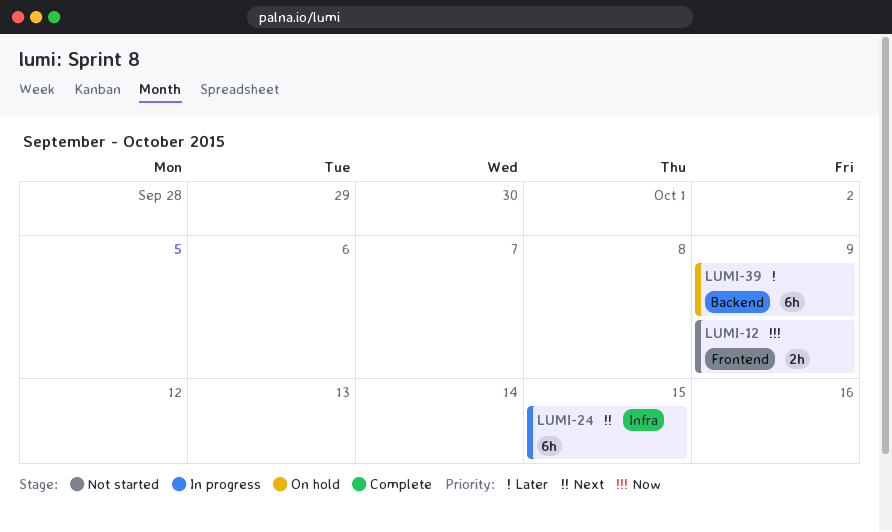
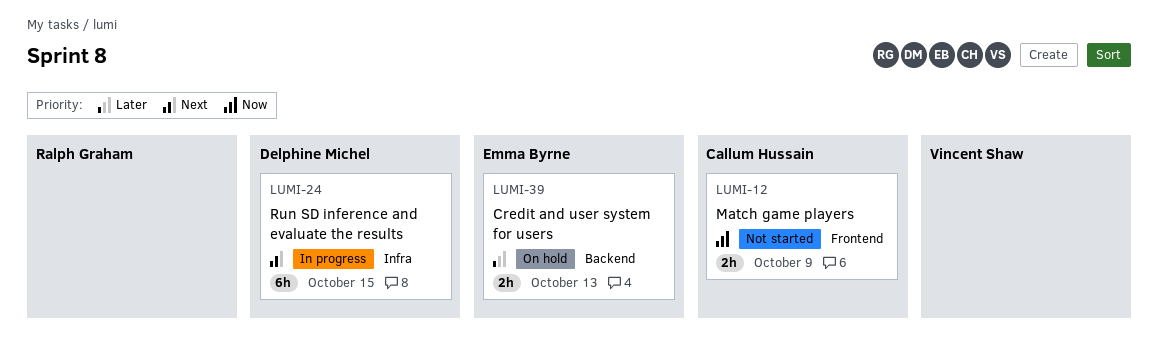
LUMI-39, estimate: 6h -> 2h
LUMI-39, due: Oct 9 -> Oct 13

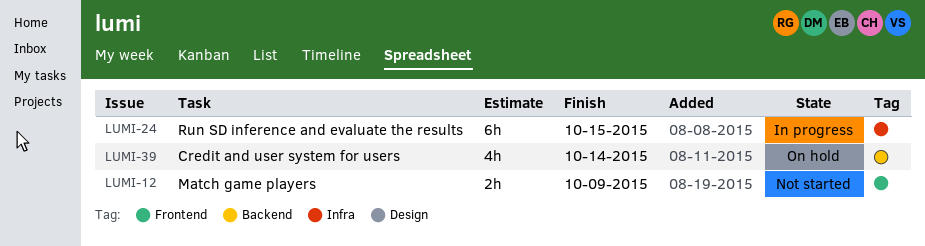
LUMI-39, estimate: 2h -> 4h
LUMI-39, due: Oct 13 -> Oct 14

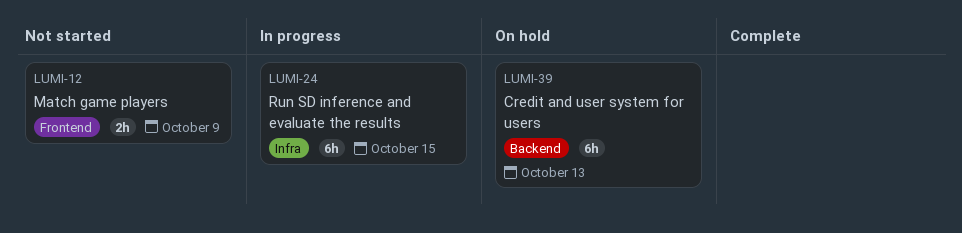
LUMI-39, estimate: 4h -> 6h
LUMI-39, due: Oct 14 -> Oct 13

